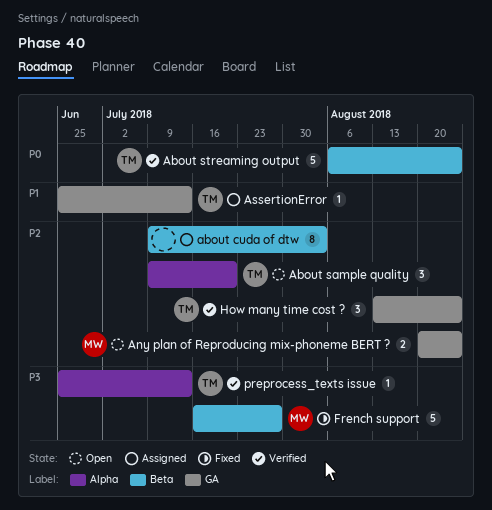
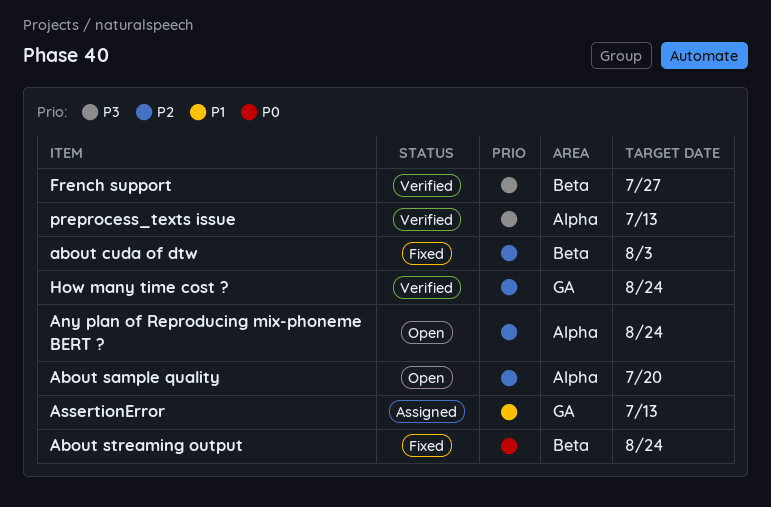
about cuda of dtw, status: Assigned -> Fixed
About streaming output, status: Verified -> Fixed
Any plan of Reproducing mix-phoneme BERT ?, label: GA -> Alpha
French support, status: Fixed -> Verified

